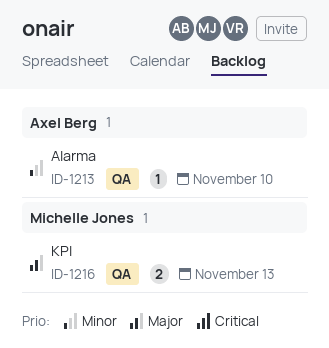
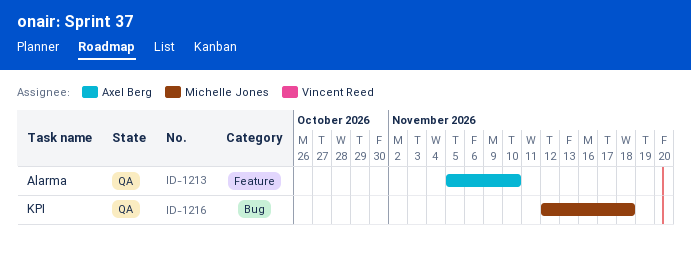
ID-1216, due: Nov 13 -> Nov 18

